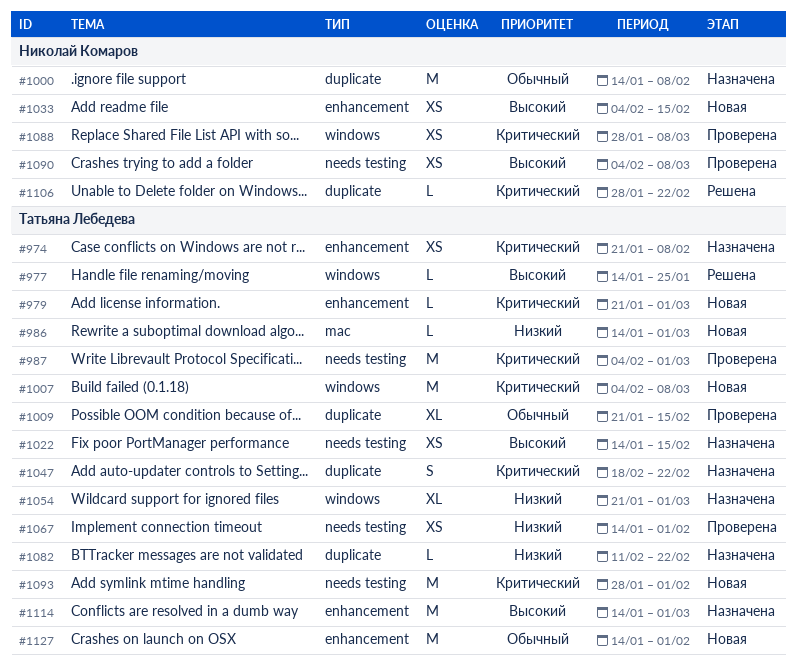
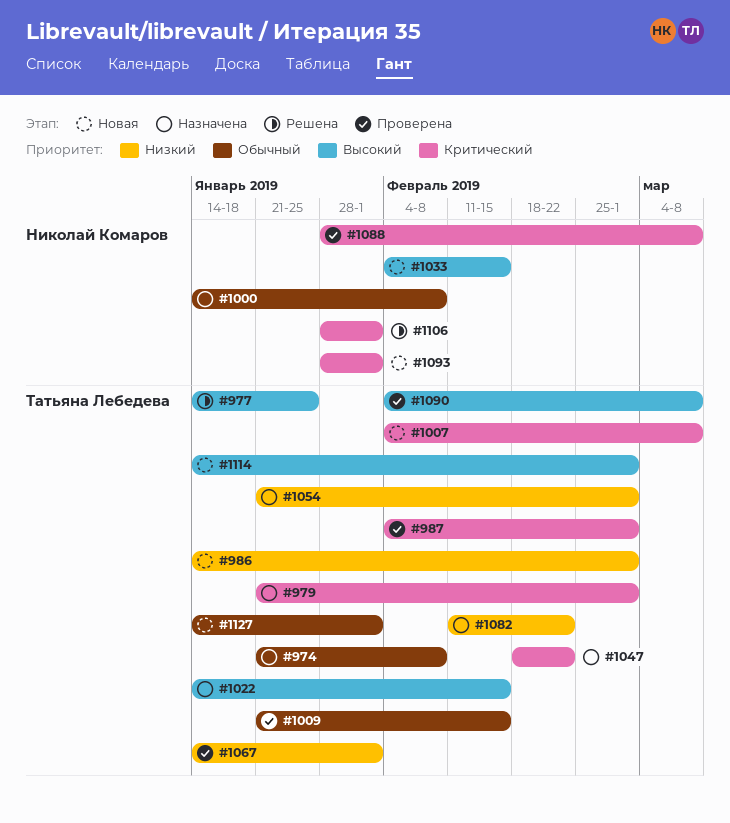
#974, priority: Критический -> Обычный
#979, status: Новая -> Назначена
#1090, owner: Николай Комаров -> Татьяна Лебедева
#1093, owner: Татьяна Лебедева -> Николай Комаров
#1106, due: Feb 22 -> Feb 1
#1114, status: Назначена -> Новая

